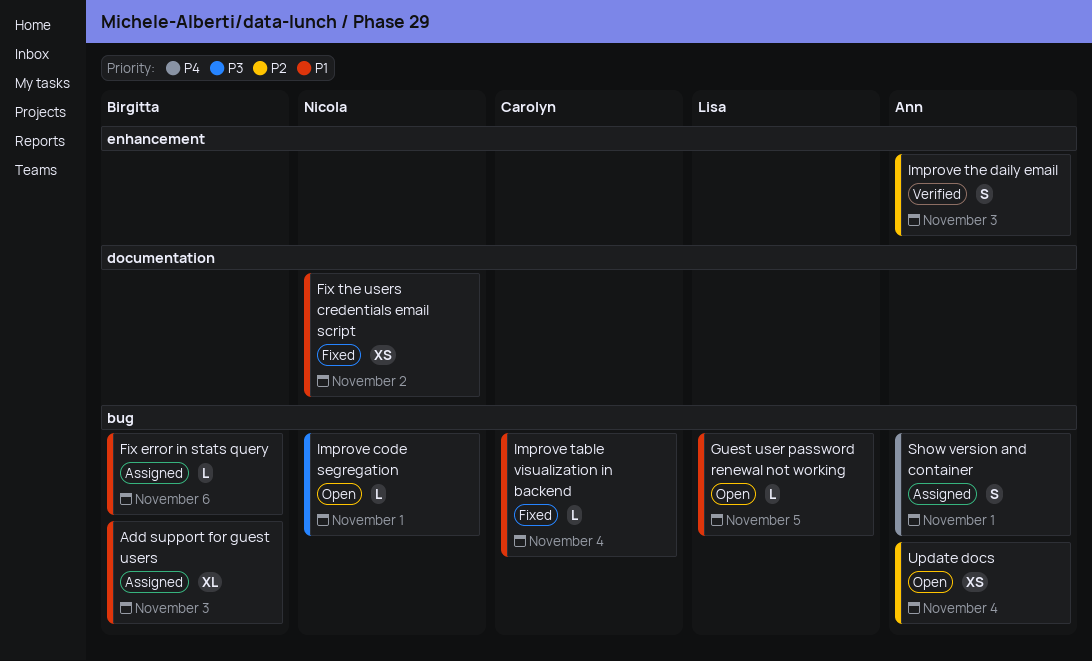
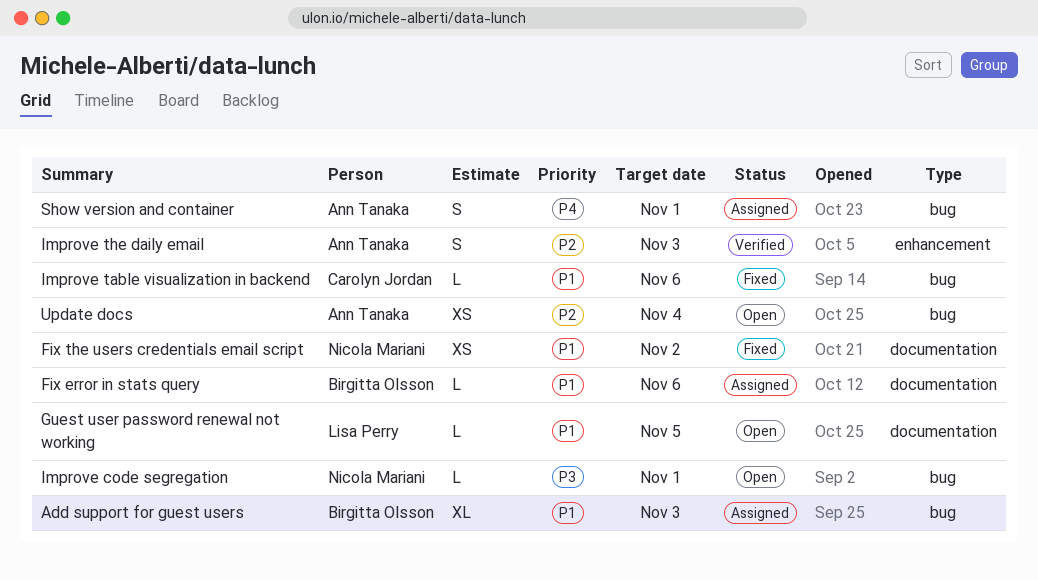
Fix error in stats query, label: bug -> documentation
Guest user password renewal not working, label: bug -> documentation
Improve table visualization in backend, due: Nov 4 -> Nov 6

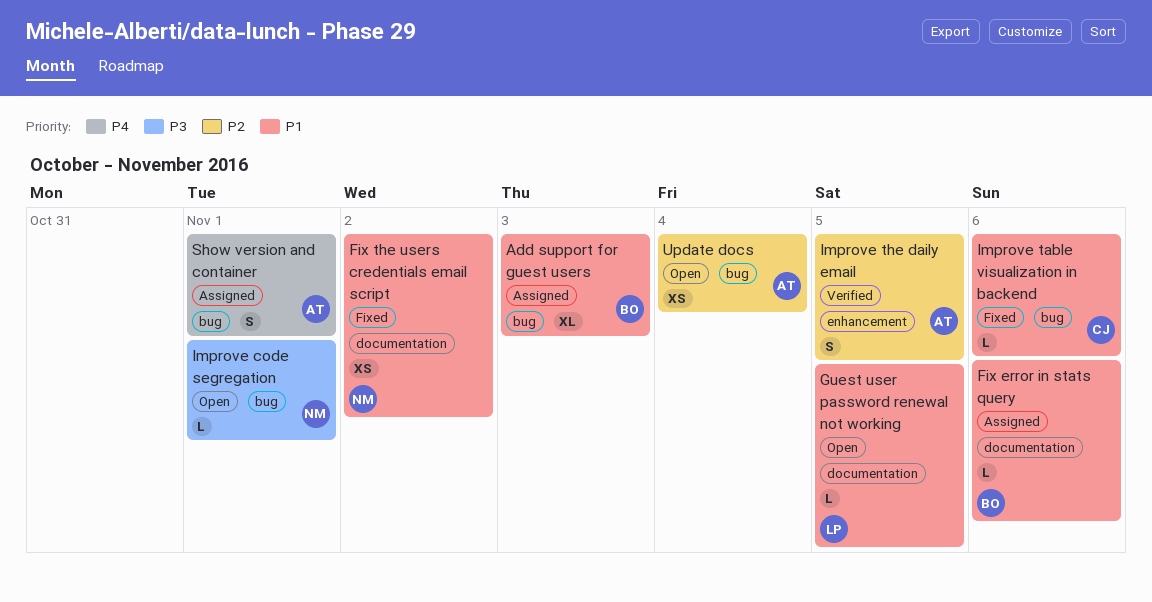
Improve the daily email, due: Nov 3 -> Nov 5

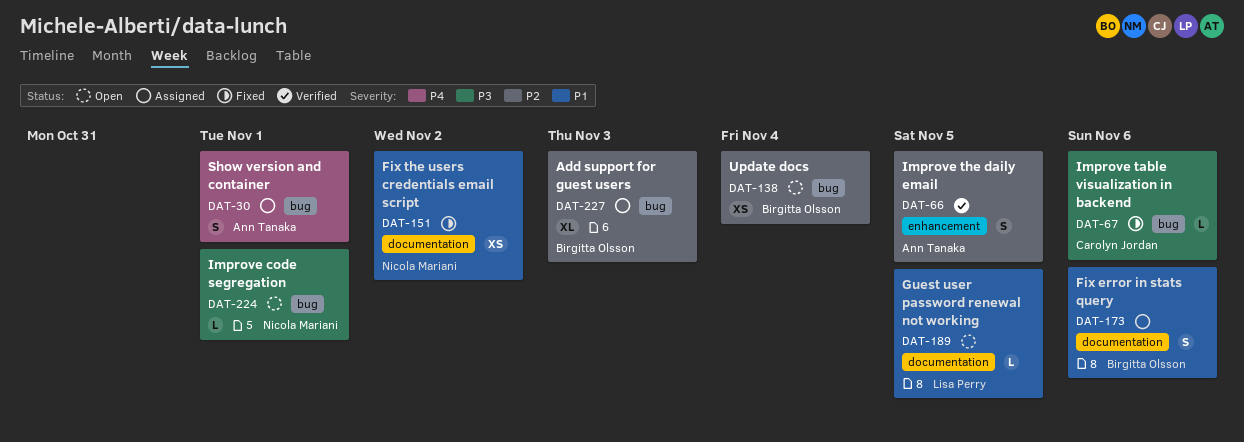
Add support for guest users, priority: P1 -> P2
Fix error in stats query, estimate: L -> S
Improve table visualization in backend, priority: P1 -> P3
Update docs, owner: Ann Tanaka -> Birgitta Olsson

